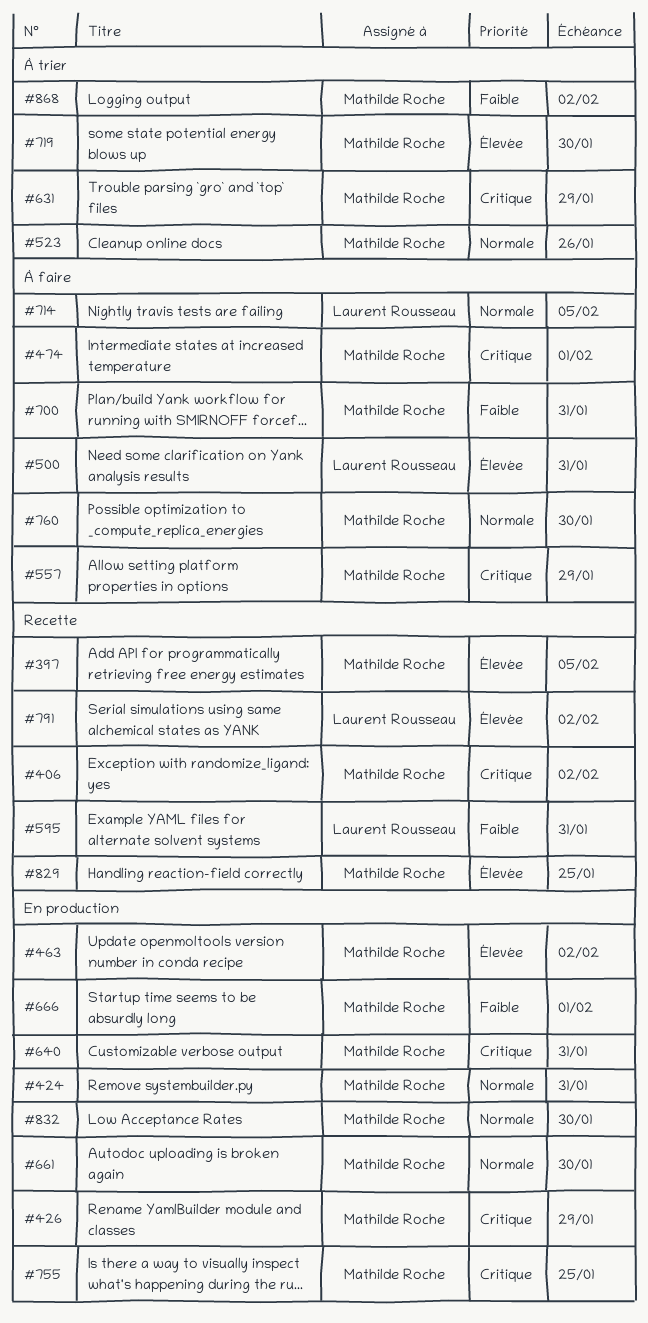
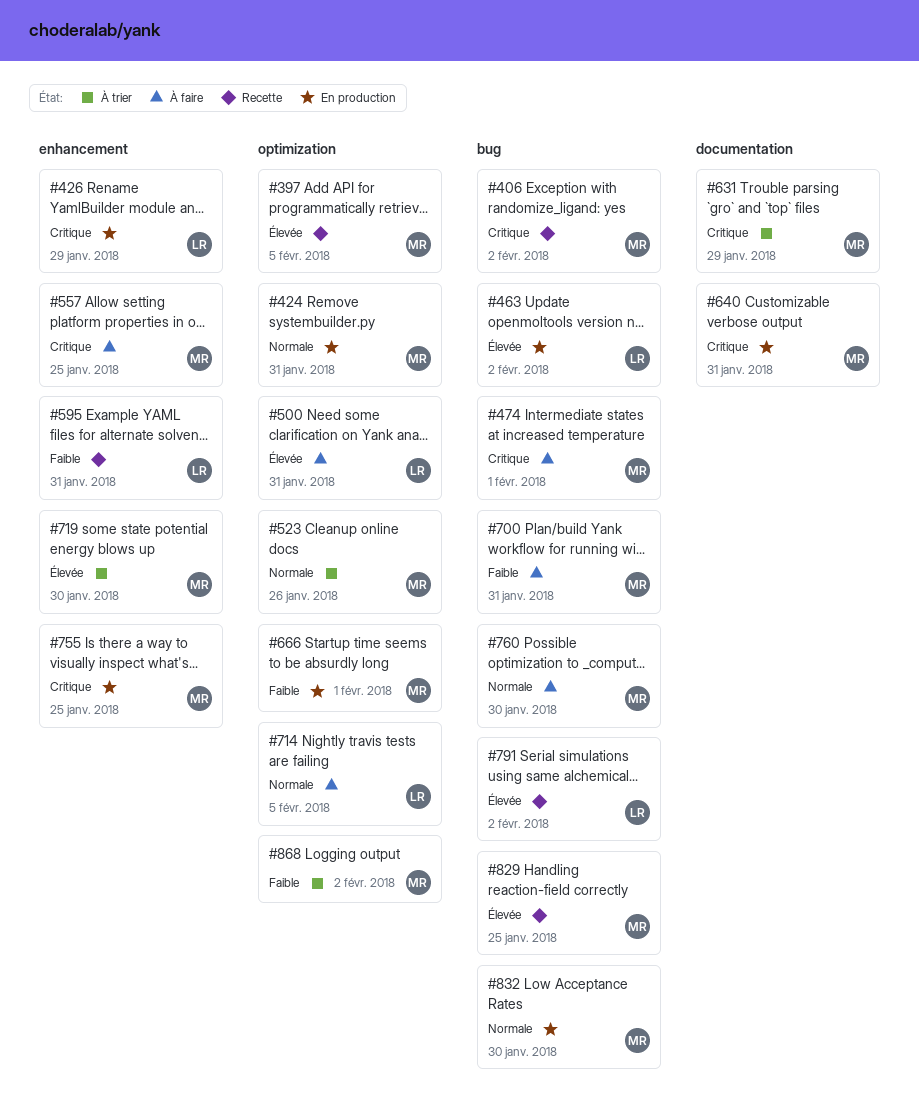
#426, owner: Mathilde Roche -> Laurent Rousseau
#463, owner: Mathilde Roche -> Laurent Rousseau
#557, due: Jan 29 -> Jan 25
#661: present -> none

